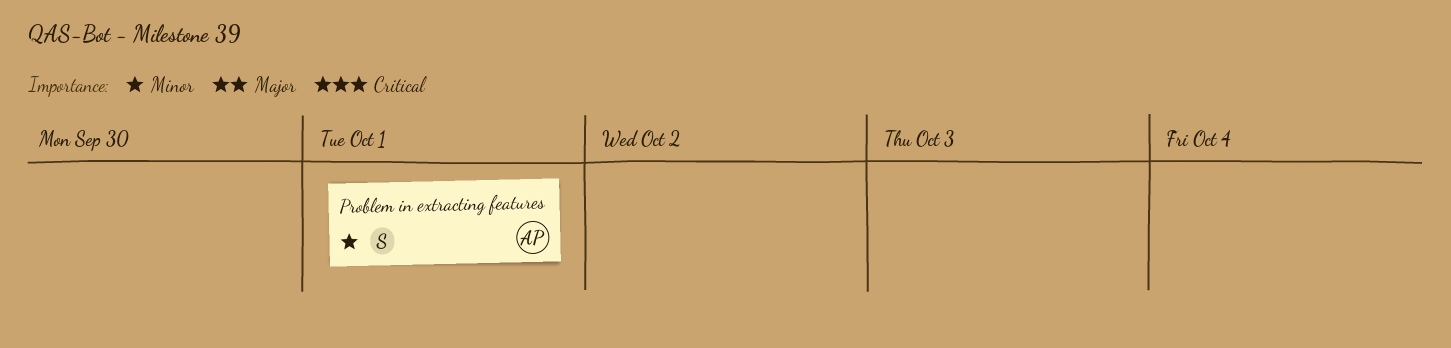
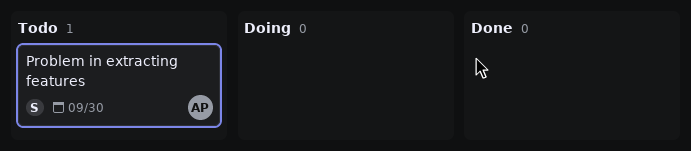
Problem in extracting features, due: Oct 1 -> Sep 30

